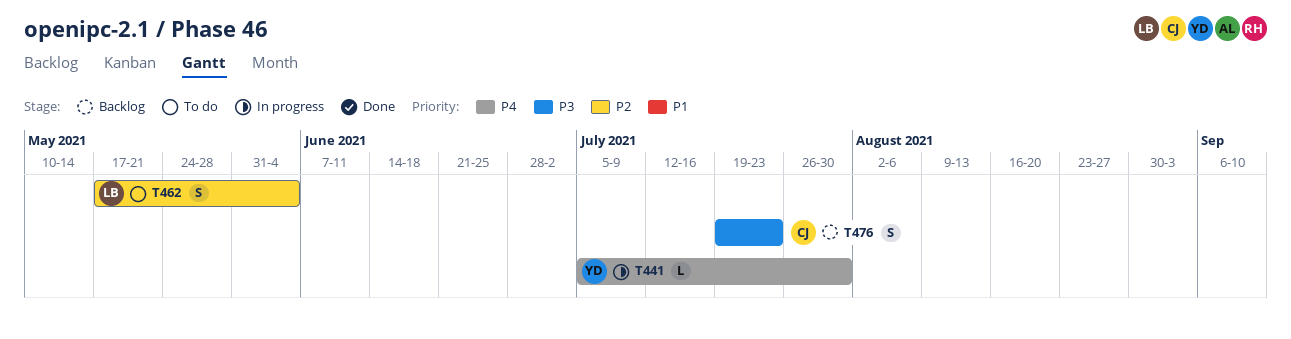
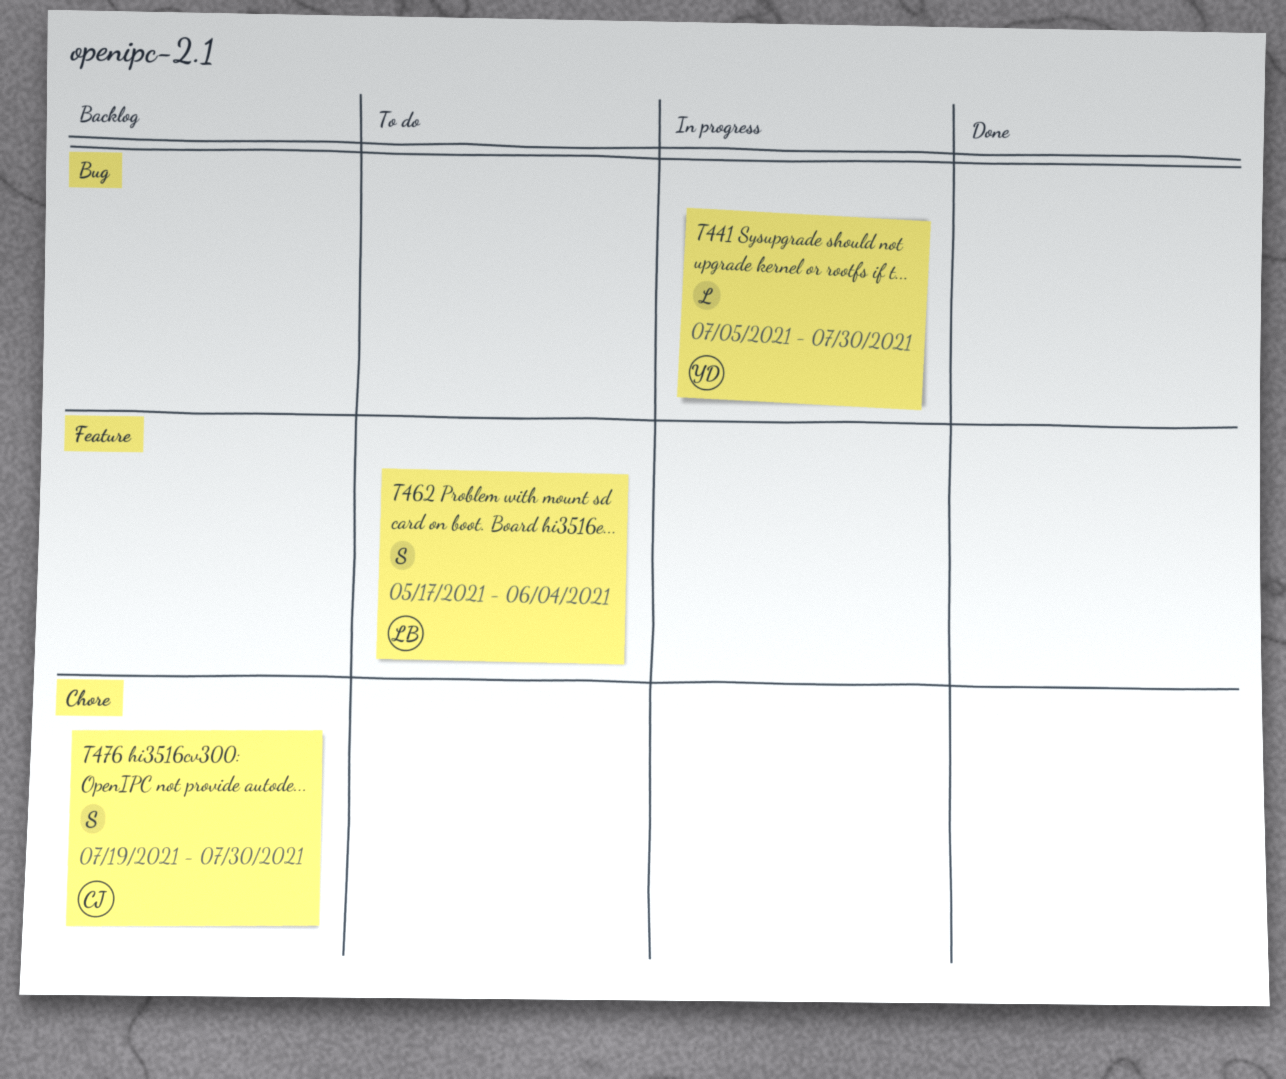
T476, due: Jul 23 -> Jul 30

